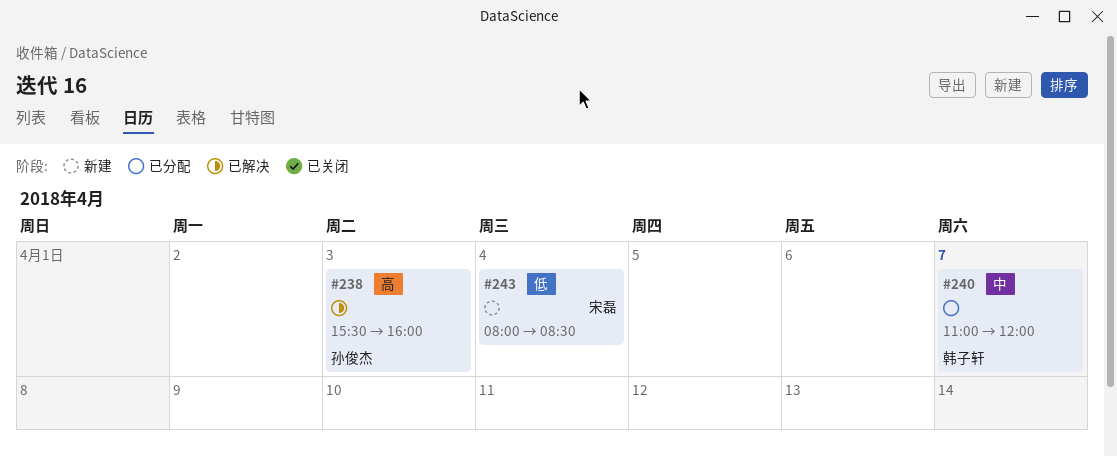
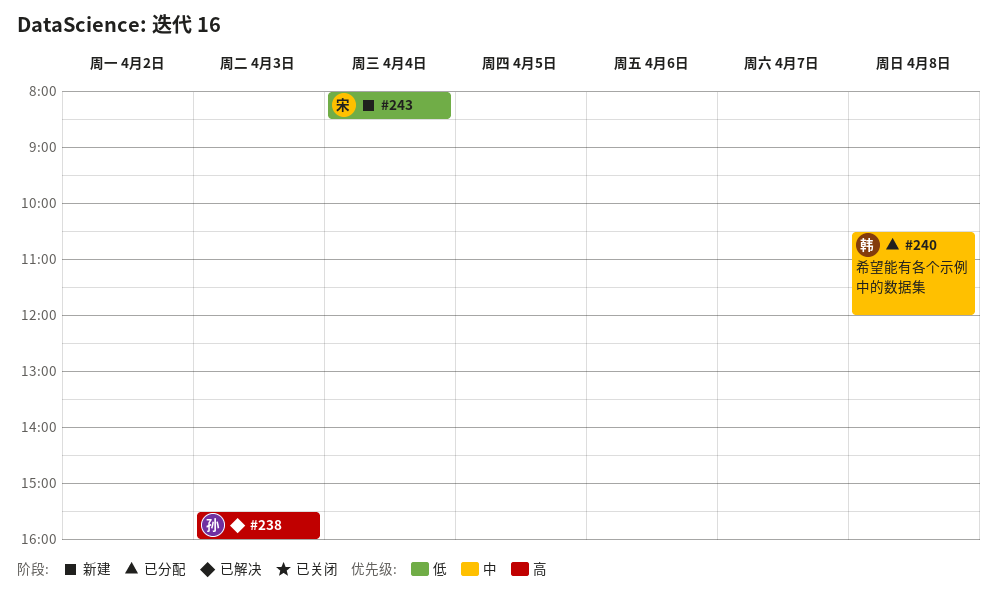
#240, day: Apr 7 -> Apr 8
#240, begins: 11:00 -> 10:30

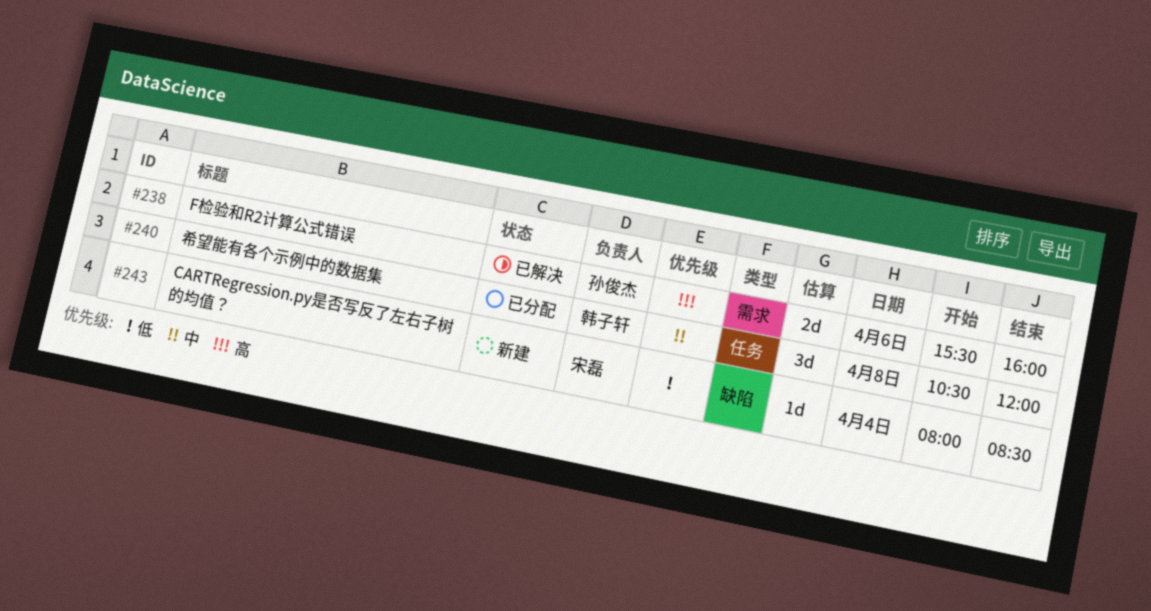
#238, day: Apr 3 -> Apr 6

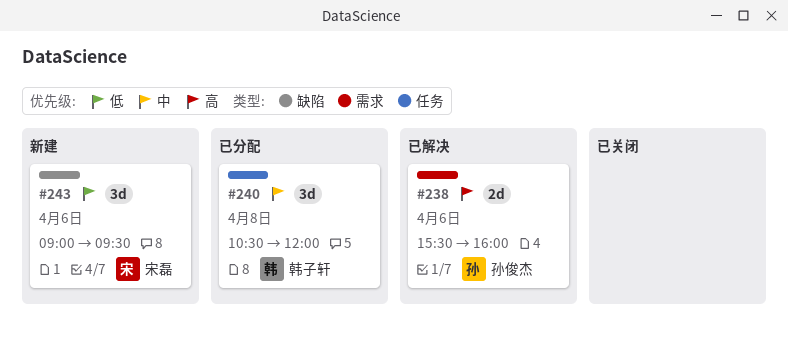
#243, estimate: 1d -> 3d
#243, day: Apr 4 -> Apr 6
#243, begins: 08:00 -> 09:00
#243, ends: 08:30 -> 09:30

